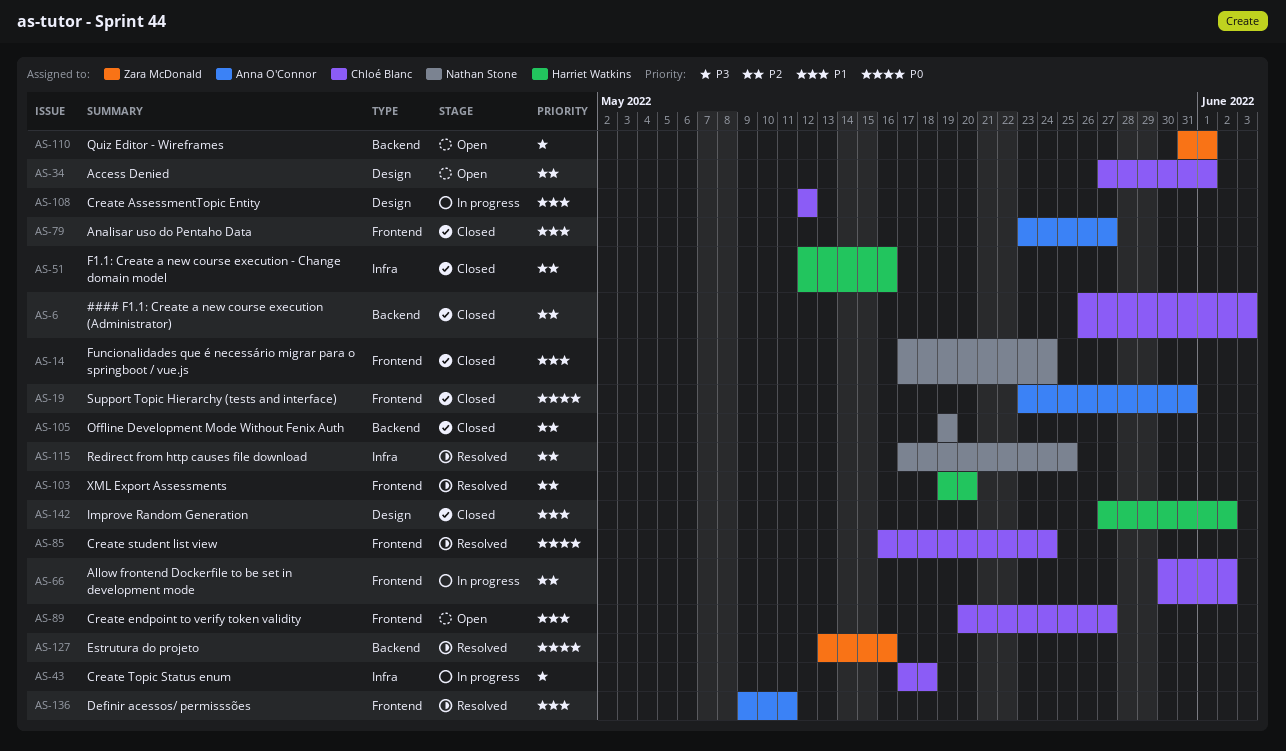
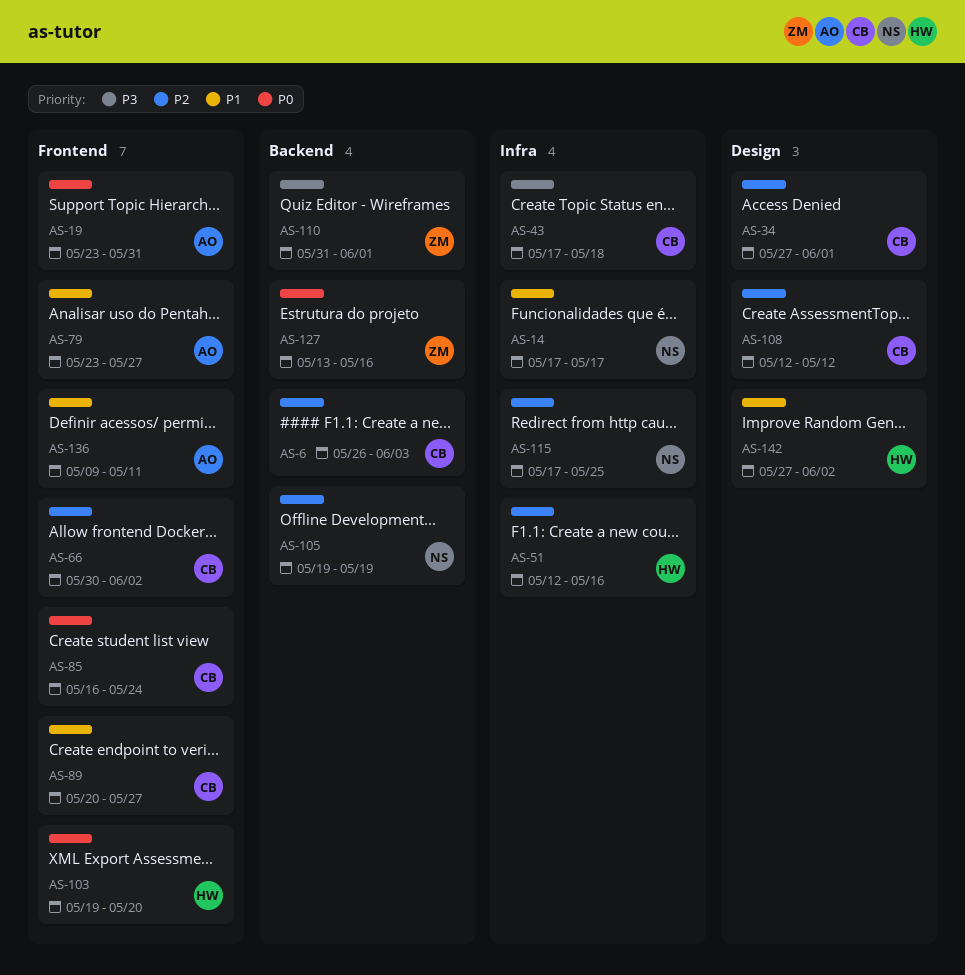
AS-14, label: Frontend -> Infra
AS-14, due: May 24 -> May 17
AS-103, priority: P2 -> P0
AS-108, priority: P1 -> P2

